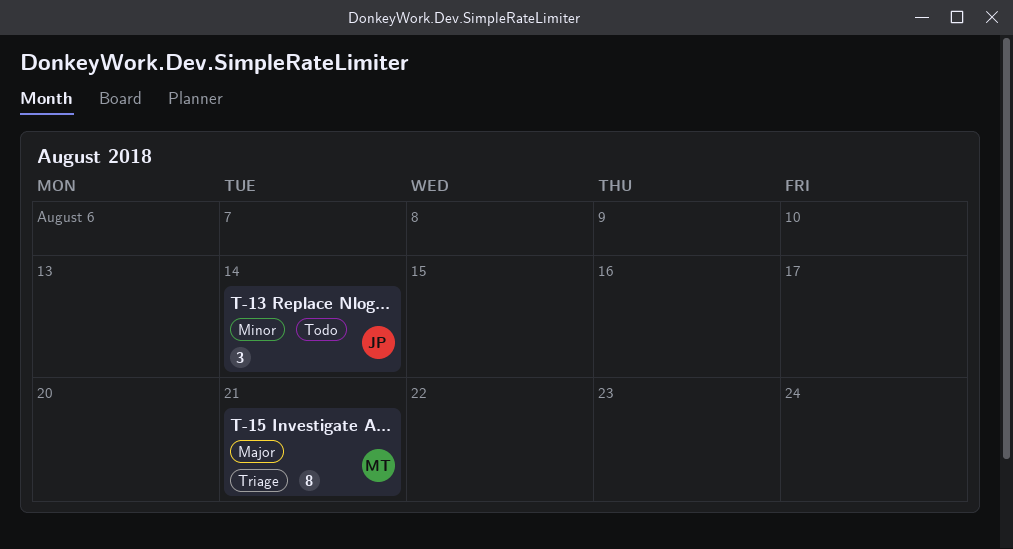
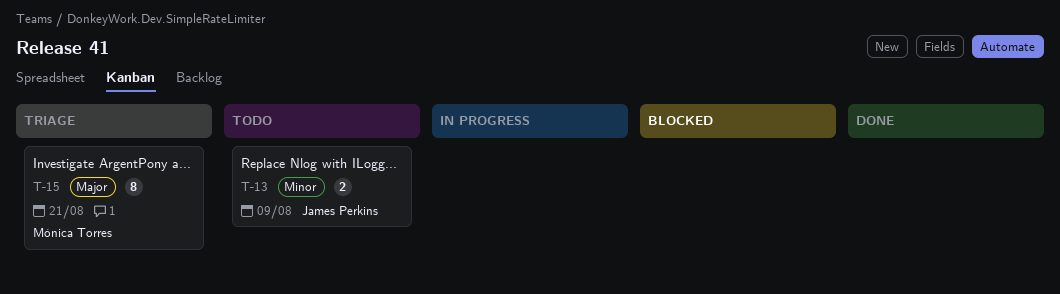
T-13, estimate: 3 -> 2
T-13, due: Aug 14 -> Aug 9

